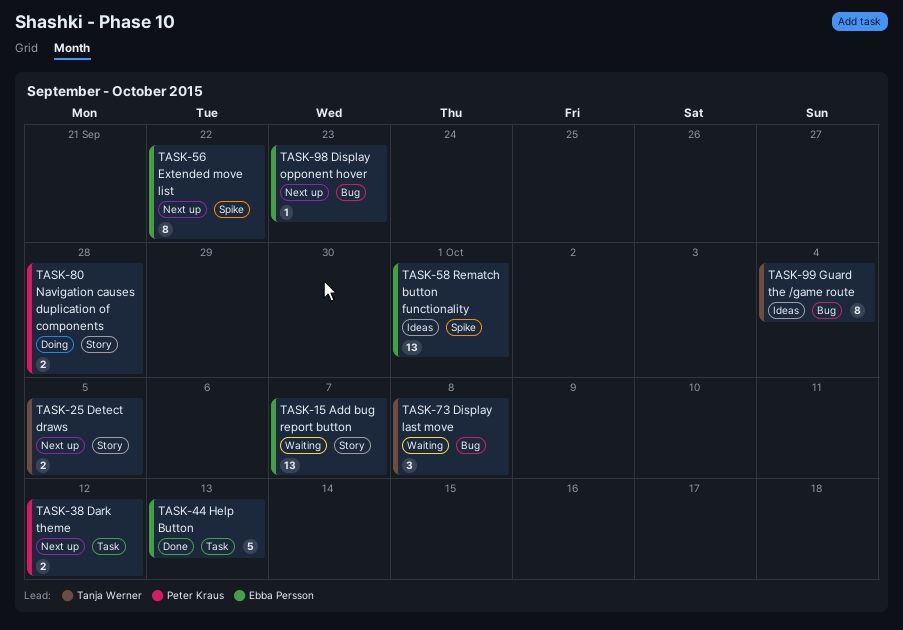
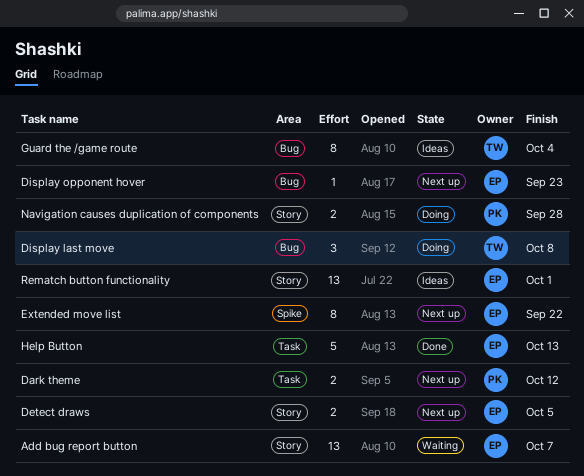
Detect draws, owner: Tanja Werner -> Ebba Persson
Display last move, status: Waiting -> Doing
Rematch button functionality, label: Spike -> Story

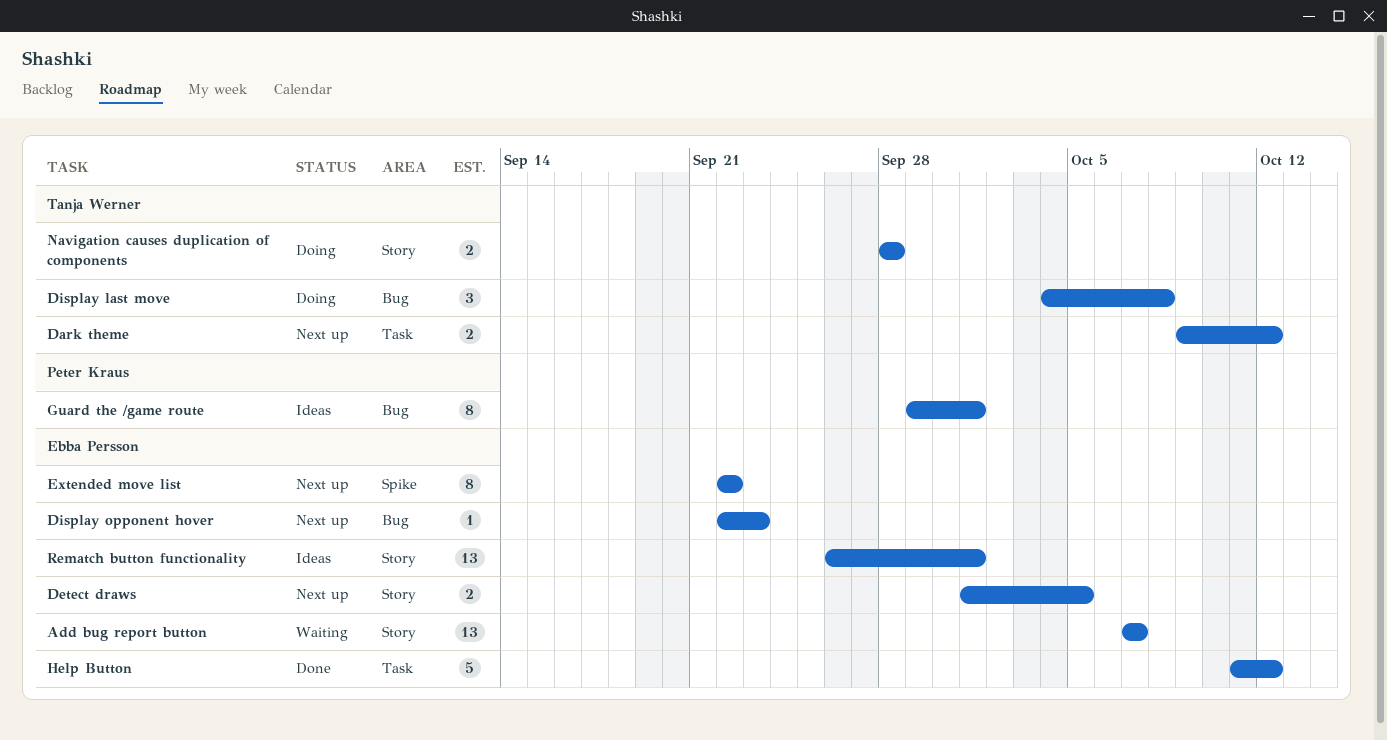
Dark theme, owner: Peter Kraus -> Tanja Werner
Guard the /game route, owner: Tanja Werner -> Peter Kraus
Guard the /game route, due: Oct 4 -> Oct 1
Help Button, due: Oct 13 -> Oct 12
Navigation causes duplication of components, owner: Peter Kraus -> Tanja Werner

